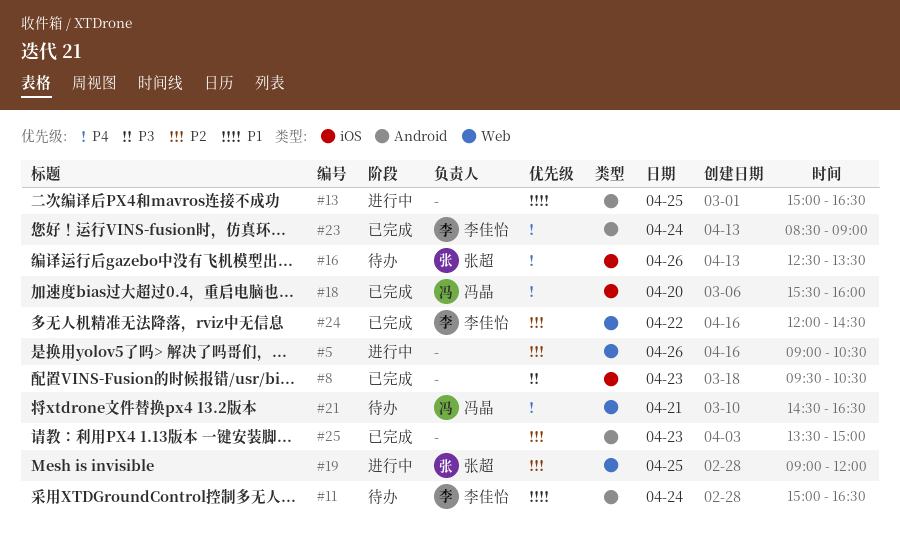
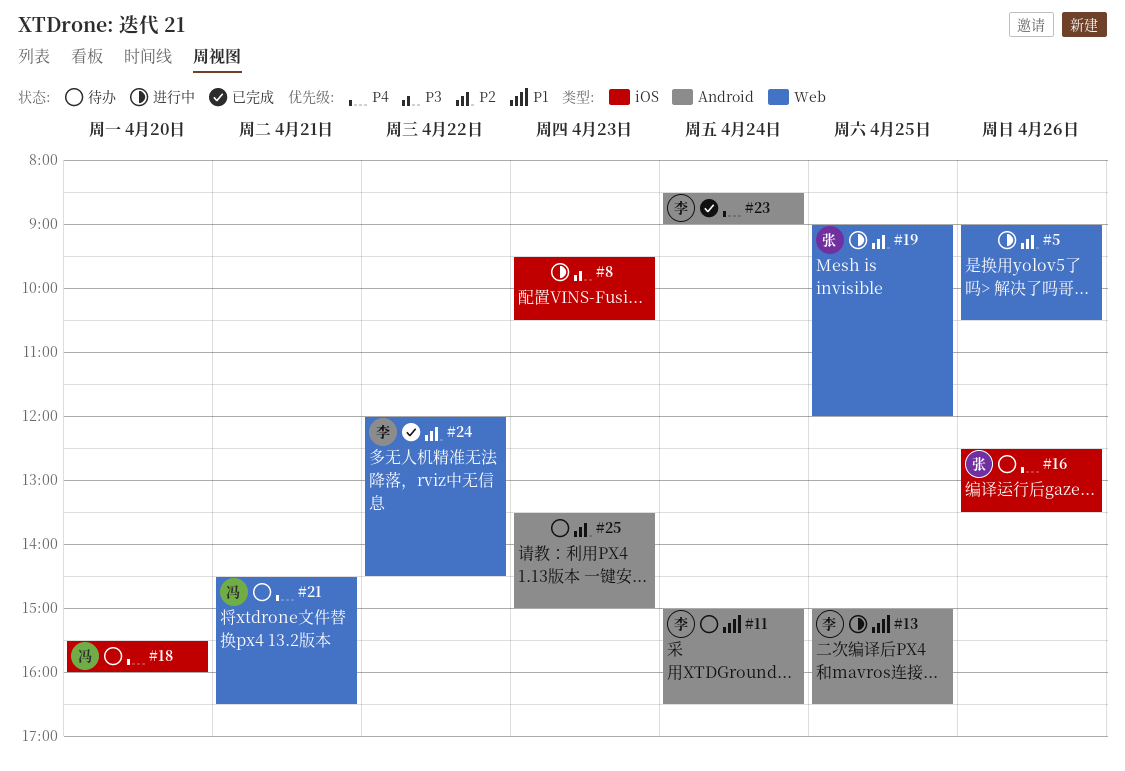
#8, status: 已完成 -> 进行中
#13, owner: none -> 李佳怡
#18, status: 已完成 -> 待办
#25, status: 已完成 -> 待办

